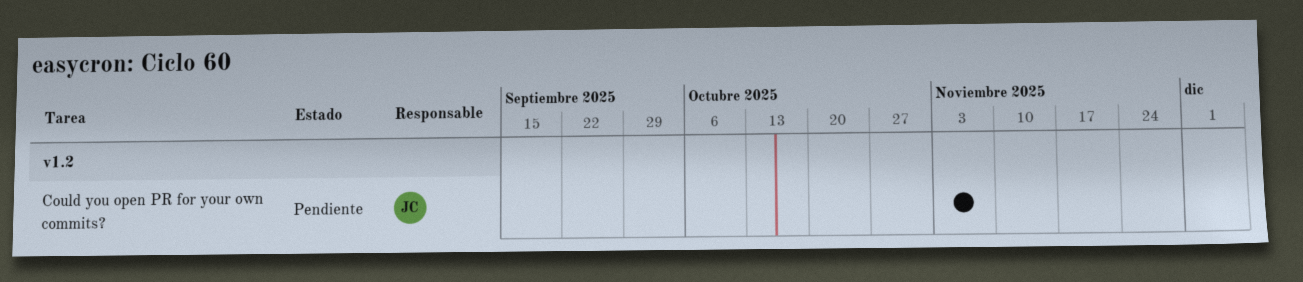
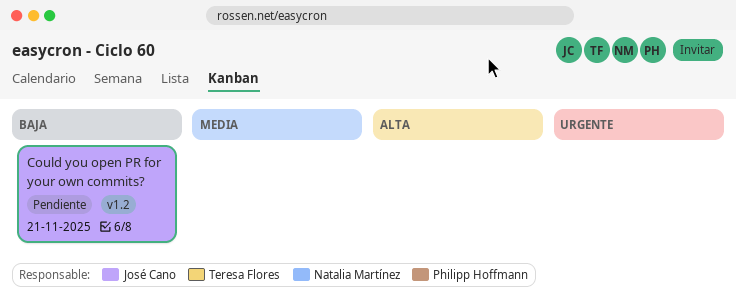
Could you open PR for your own commits?, due: Nov 7 -> Nov 21

